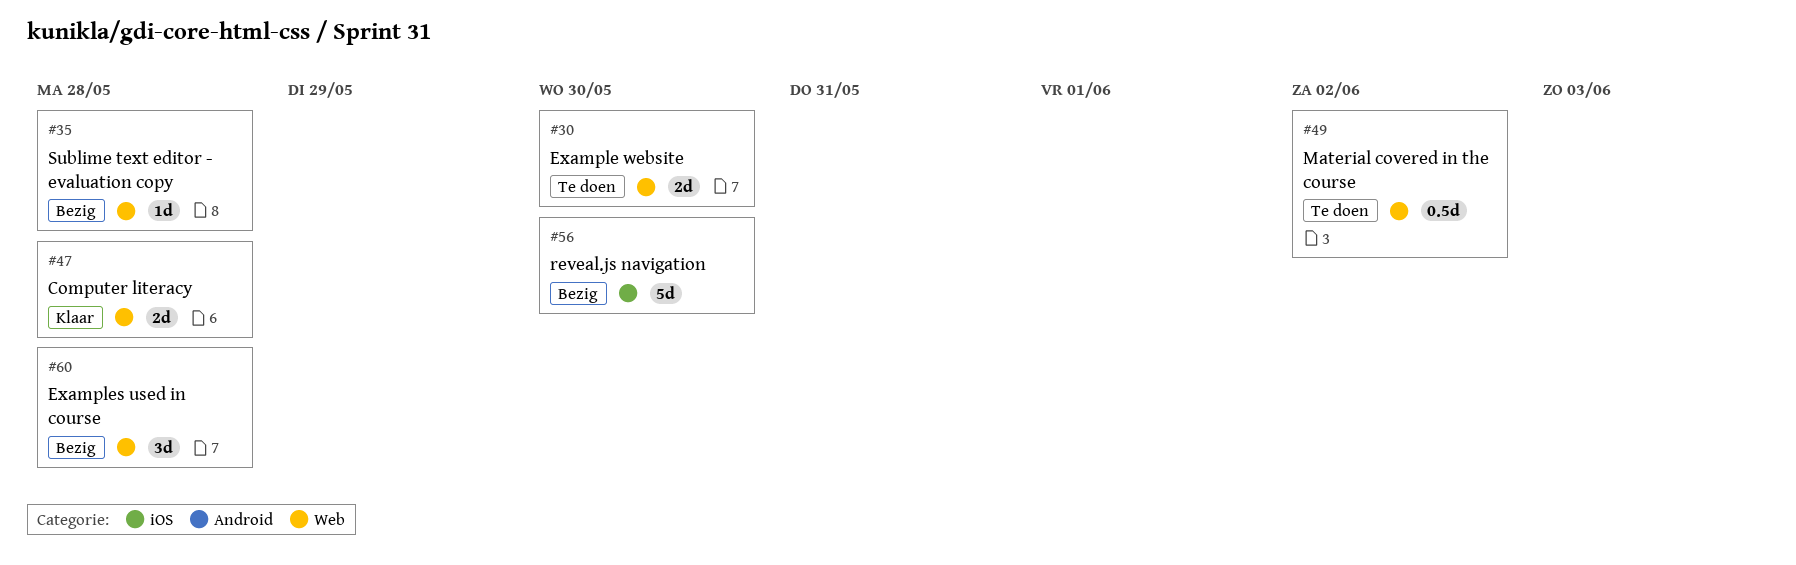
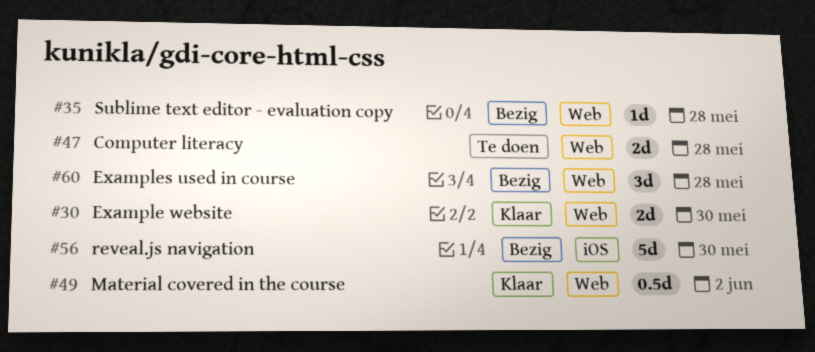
#30, status: Te doen -> Klaar
#47, status: Klaar -> Te doen
#49, status: Te doen -> Klaar

